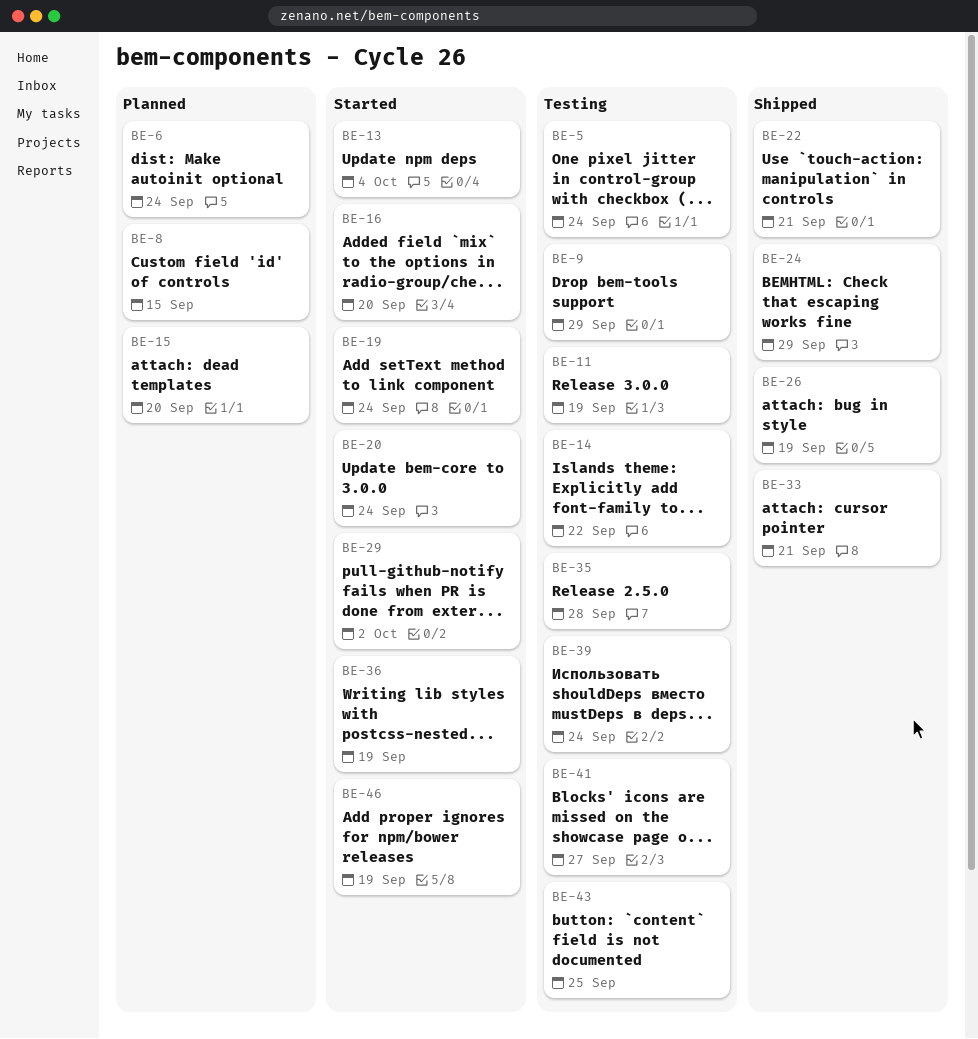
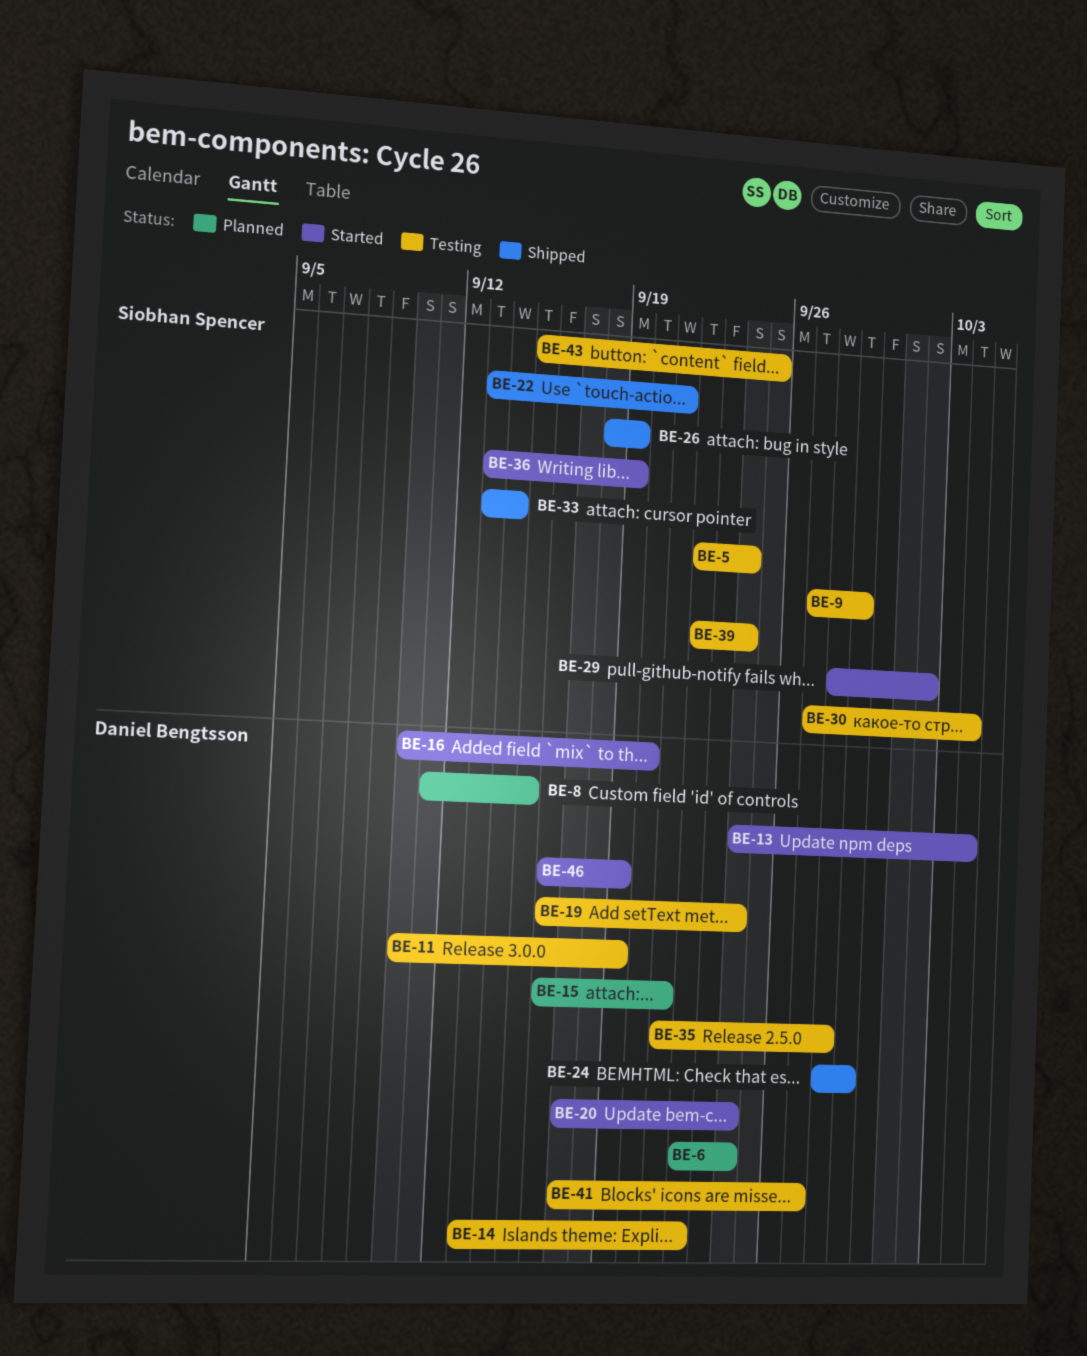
BE-15, due: Sep 20 -> Sep 21
BE-19, status: Started -> Testing
BE-30: none -> present
BE-33, due: Sep 21 -> Sep 14

